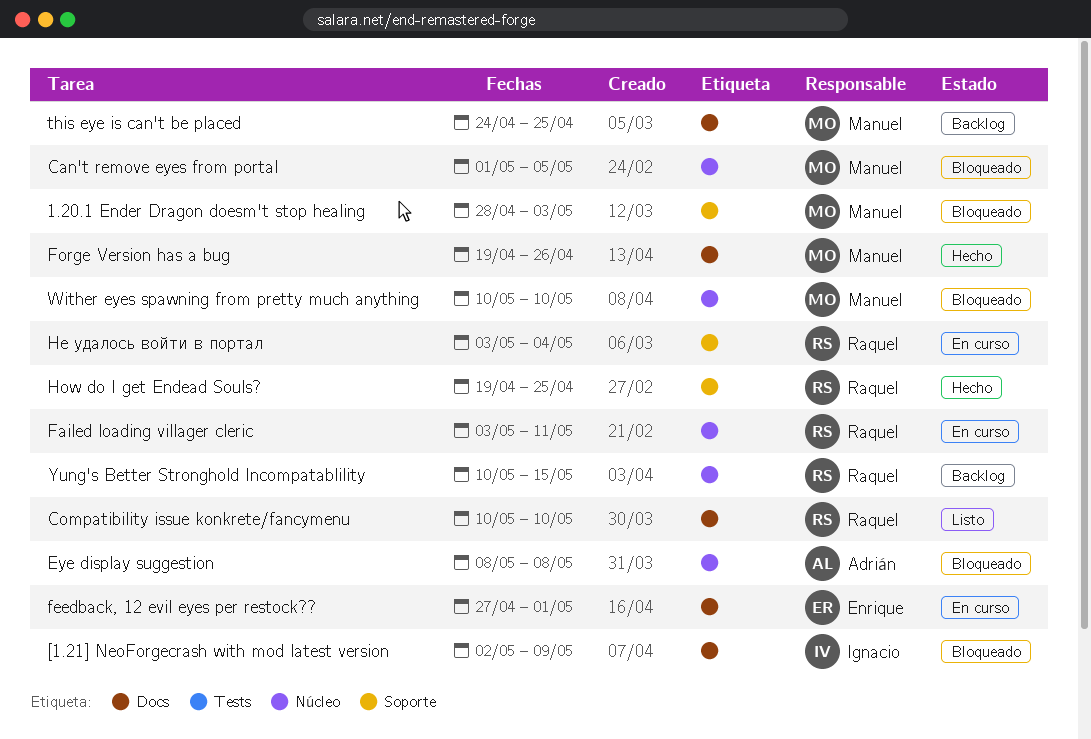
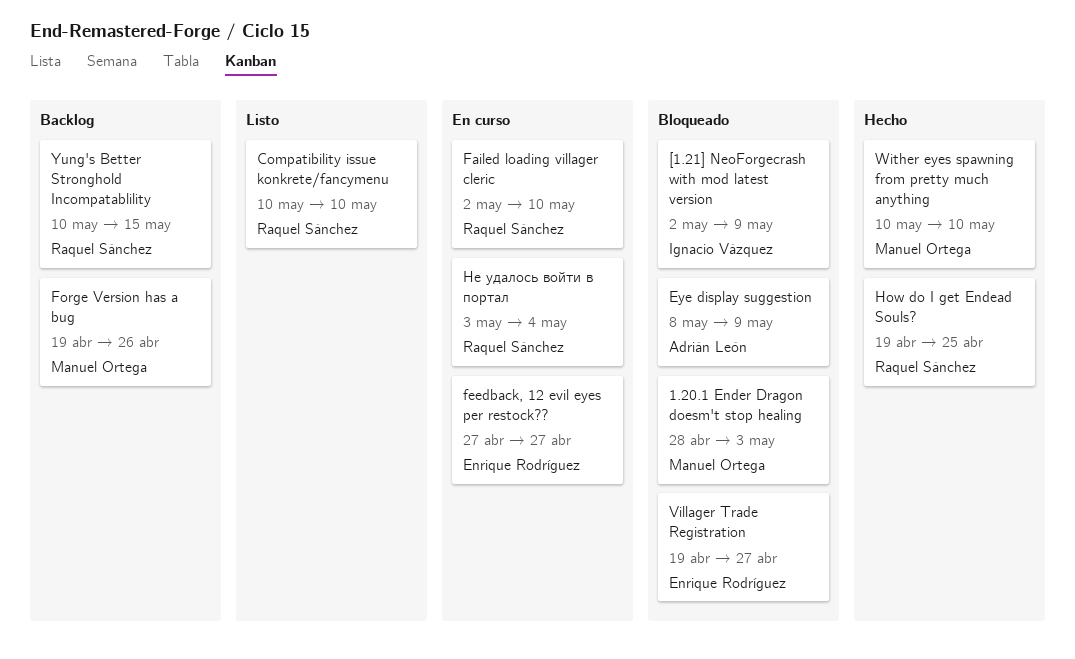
Can't remove eyes from portal: present -> none
Eye display suggestion, due: May 8 -> May 9
Failed loading villager cleric, start: May 3 -> May 2
Failed loading villager cleric, due: May 11 -> May 10
feedback, 12 evil eyes per restock??, due: May 1 -> Apr 27
Forge Version has a bug, status: Hecho -> Backlog
this eye is can't be placed: present -> none
Villager Trade Registration: none -> present
Wither eyes spawning from pretty much anything, status: Bloqueado -> Hecho

